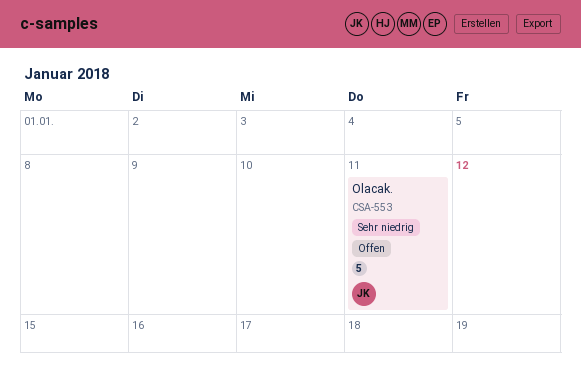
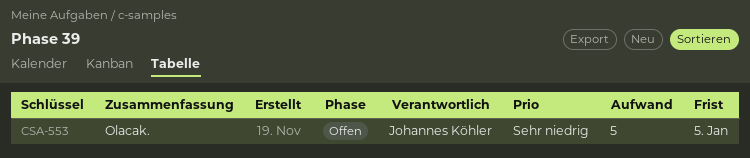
CSA-553, due: Jan 11 -> Jan 5

